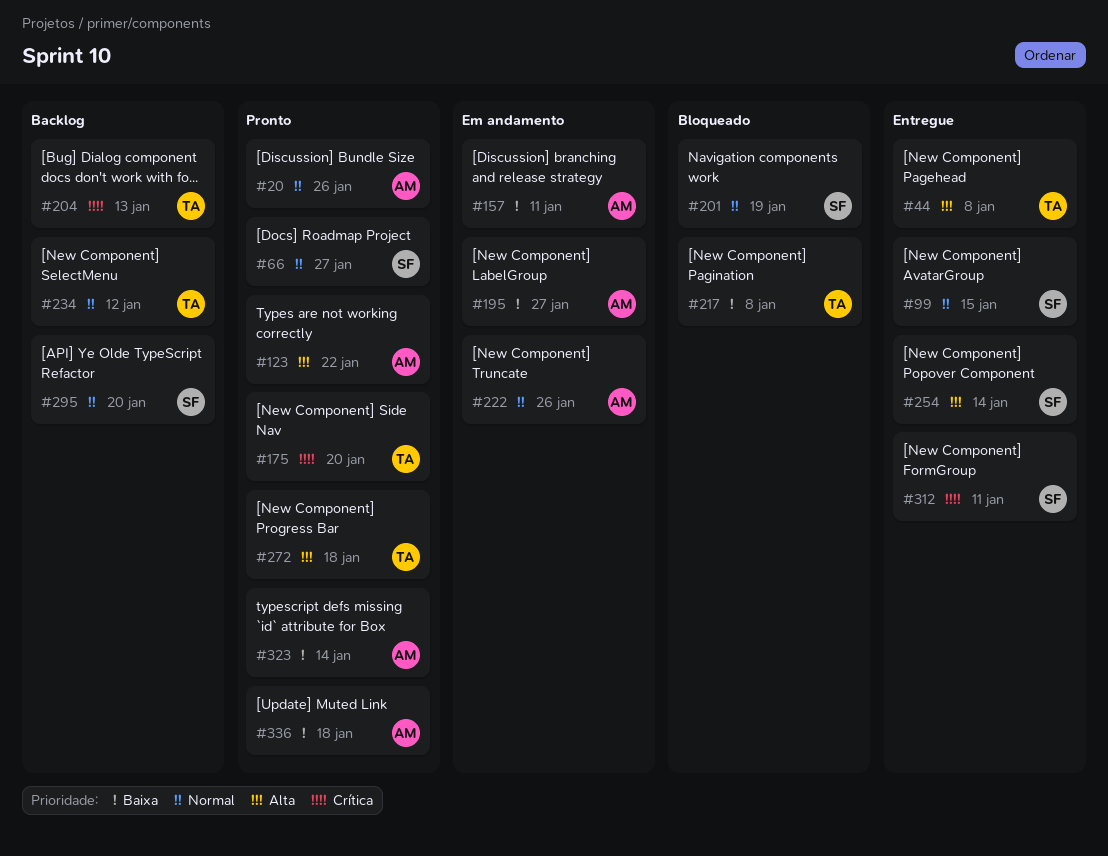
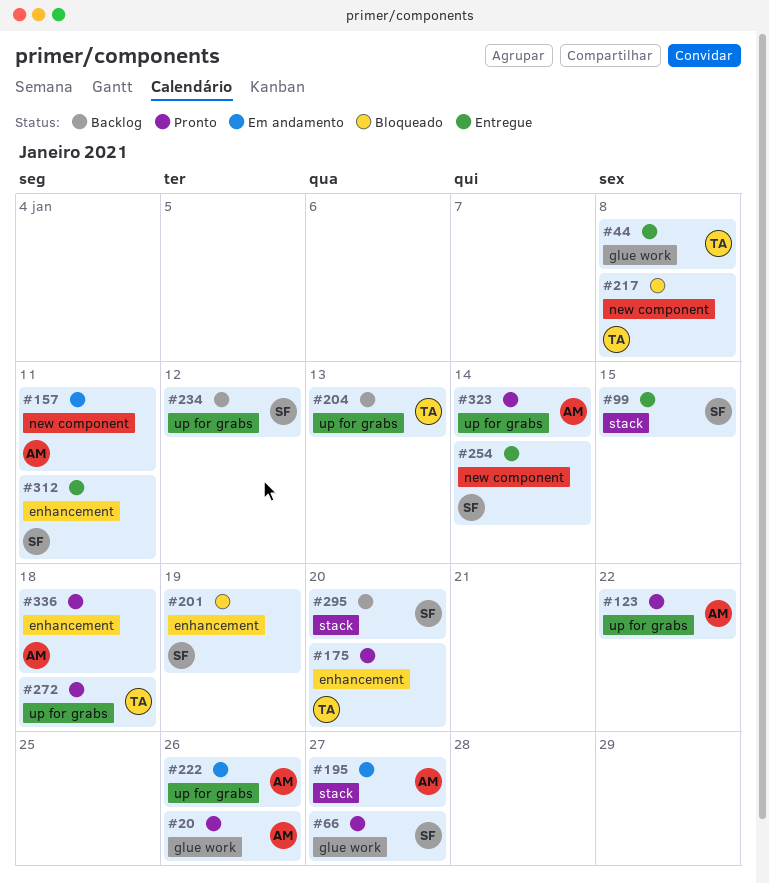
#234, owner: TA -> SF

